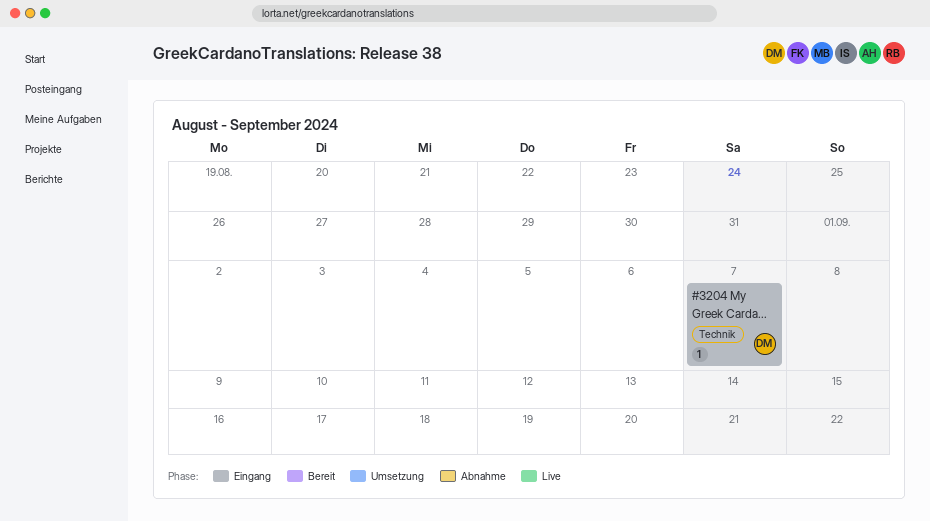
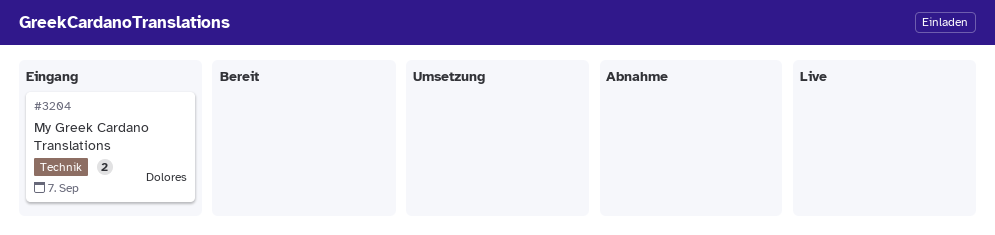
#3204, estimate: 1 -> 2

